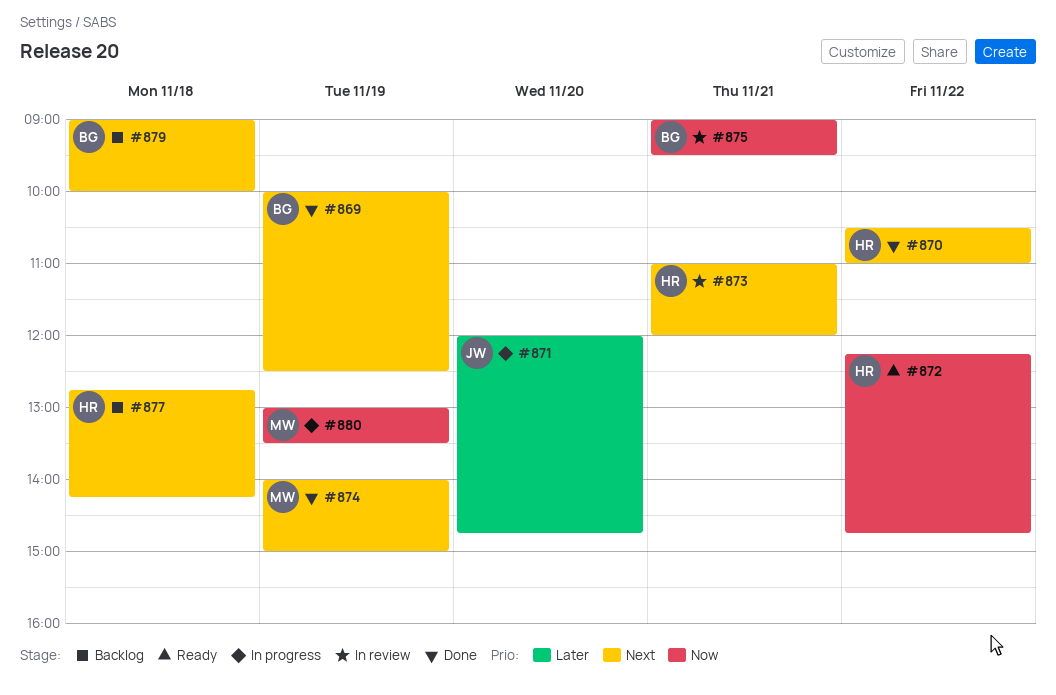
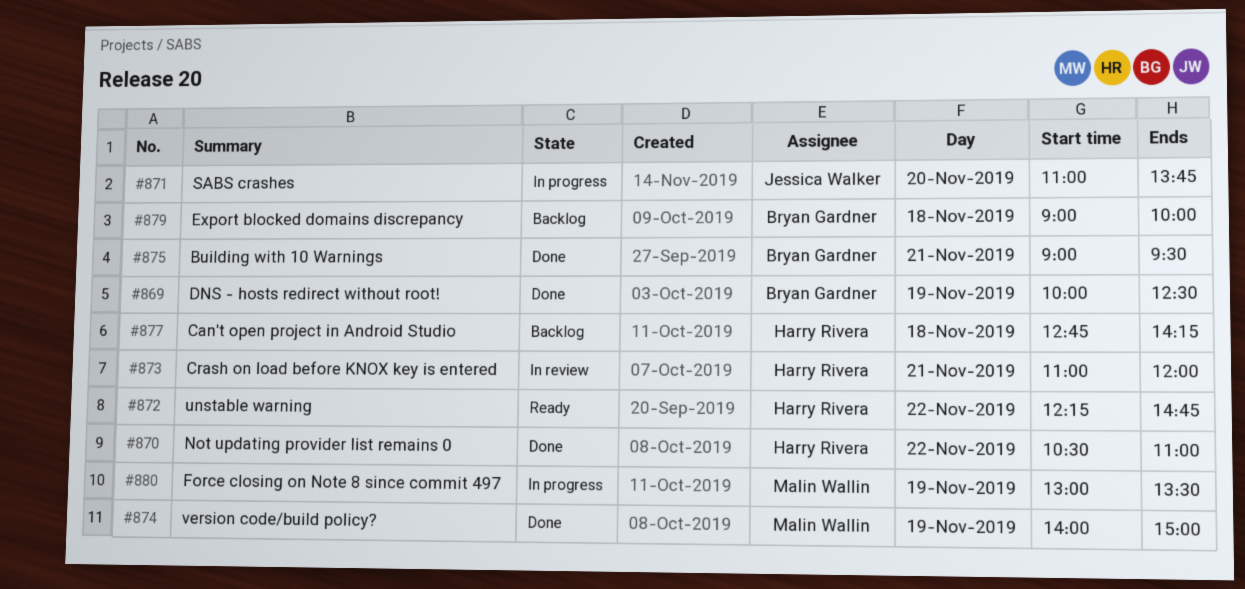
#871, begins: 12:00 -> 11:00
#871, ends: 14:45 -> 13:45
#875, status: In review -> Done

